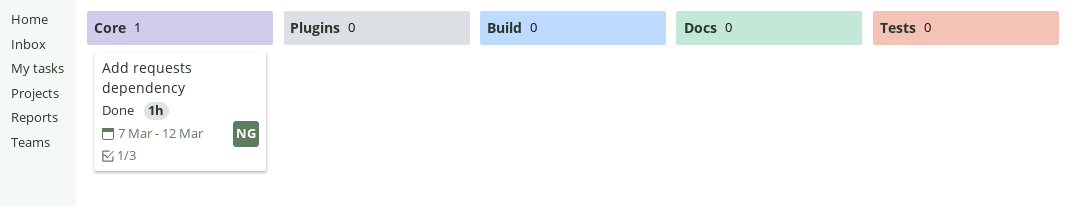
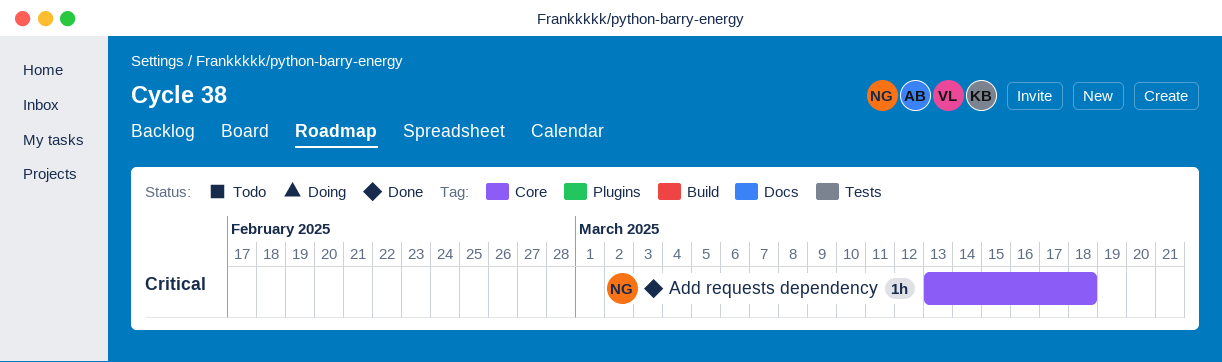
Add requests dependency, start: Mar 7 -> Mar 13
Add requests dependency, due: Mar 12 -> Mar 18

